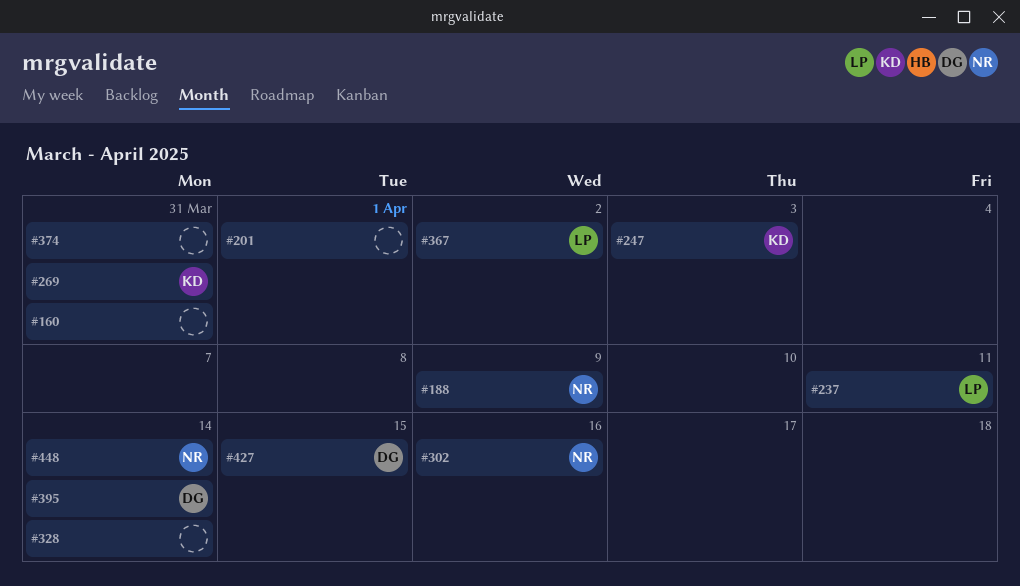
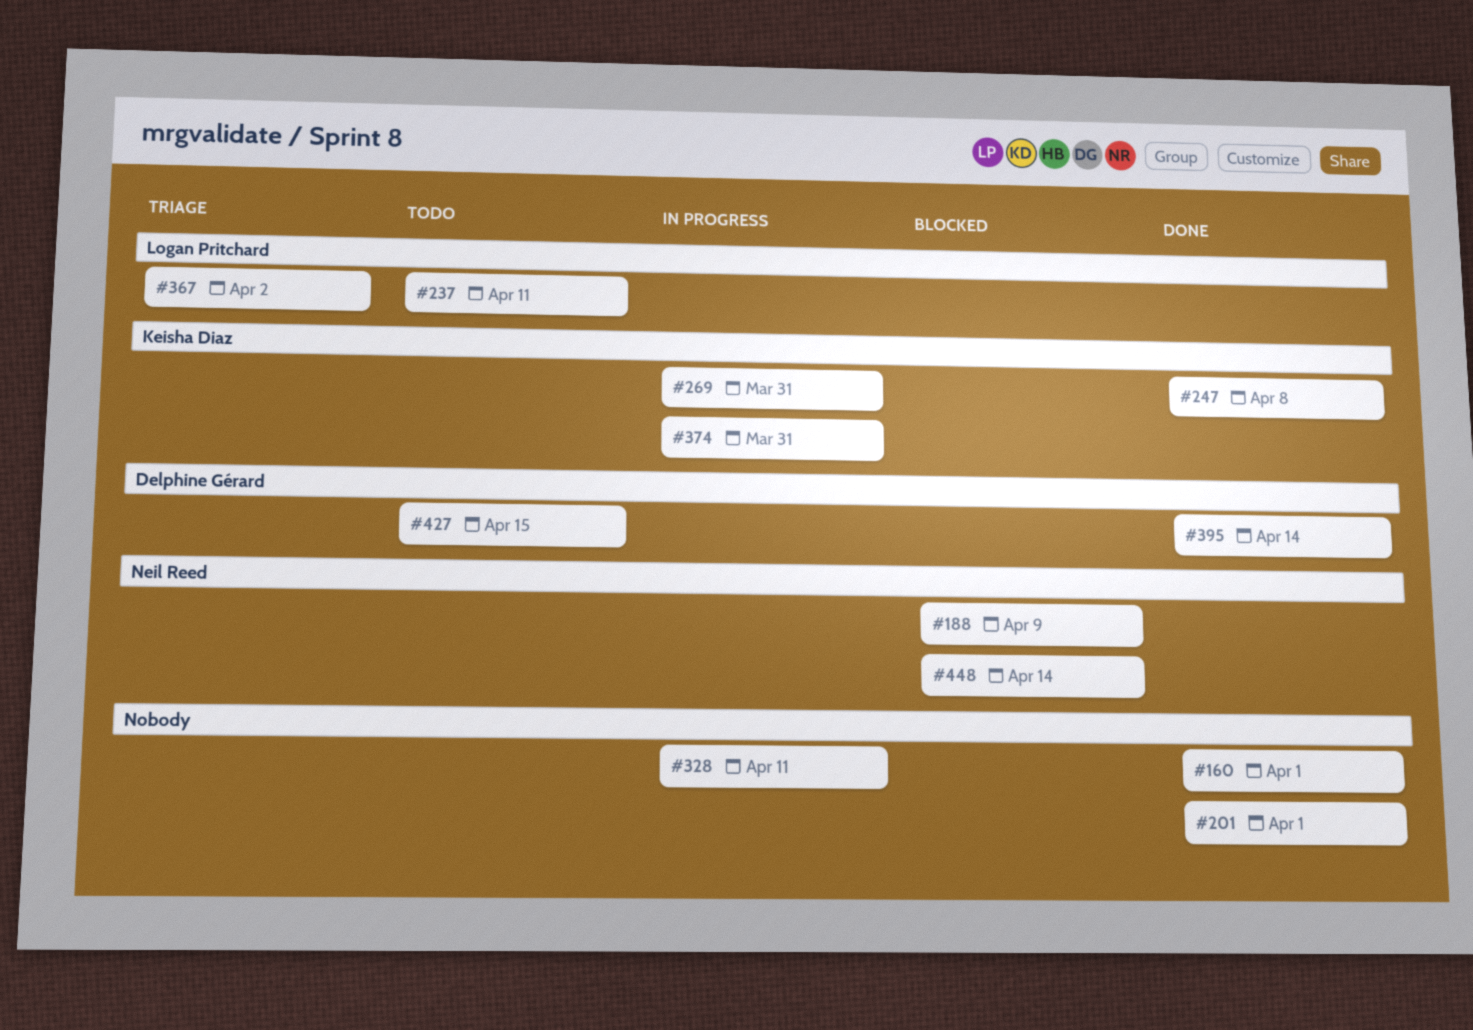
#160, due: Mar 31 -> Apr 1
#247, due: Apr 3 -> Apr 8
#302: present -> none
#328, due: Apr 14 -> Apr 11
#374, owner: none -> Keisha Diaz

